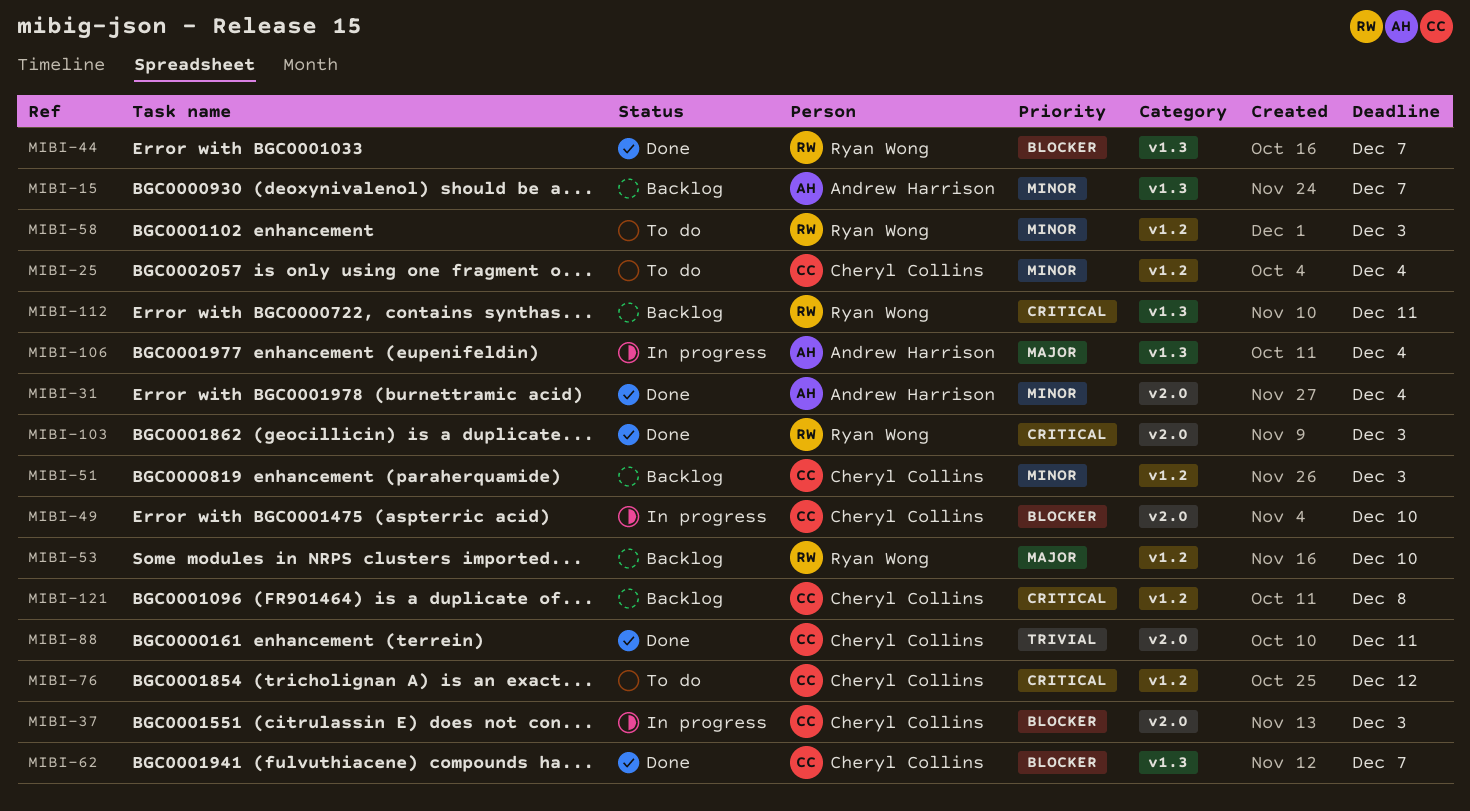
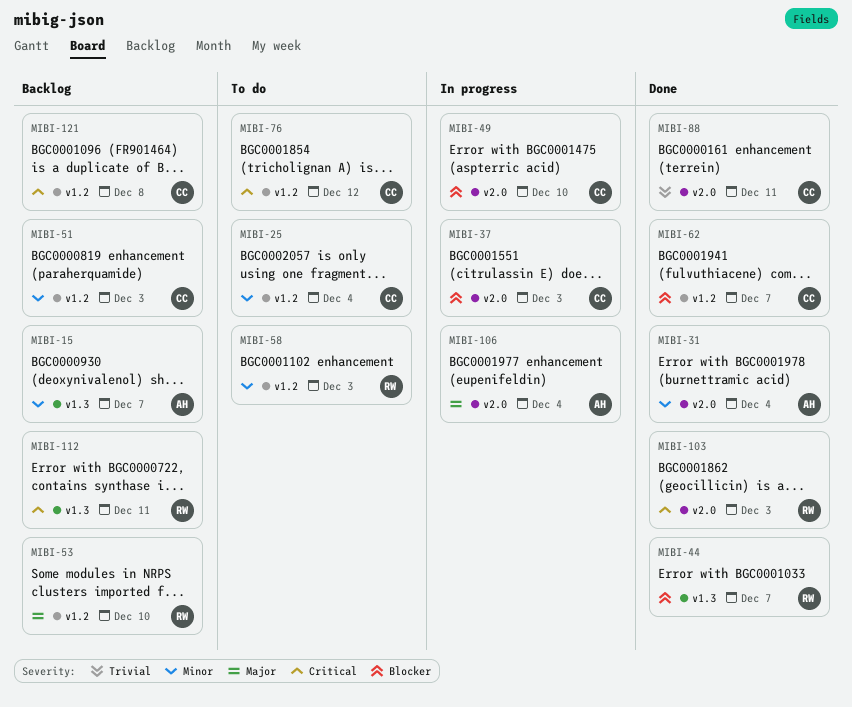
MIBI-62, label: v1.3 -> v1.2
MIBI-106, label: v1.3 -> v2.0

